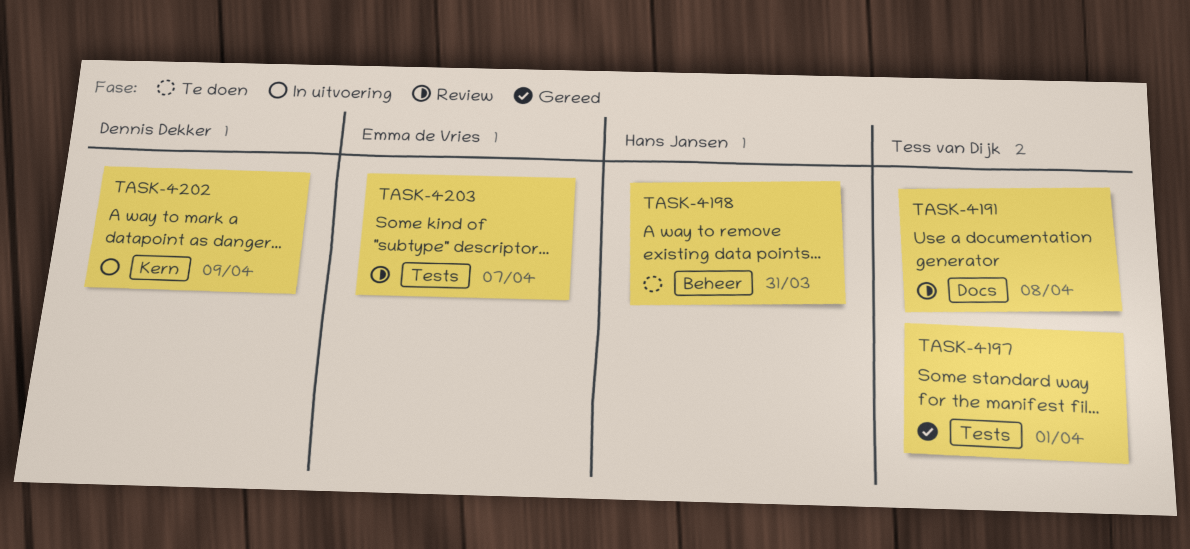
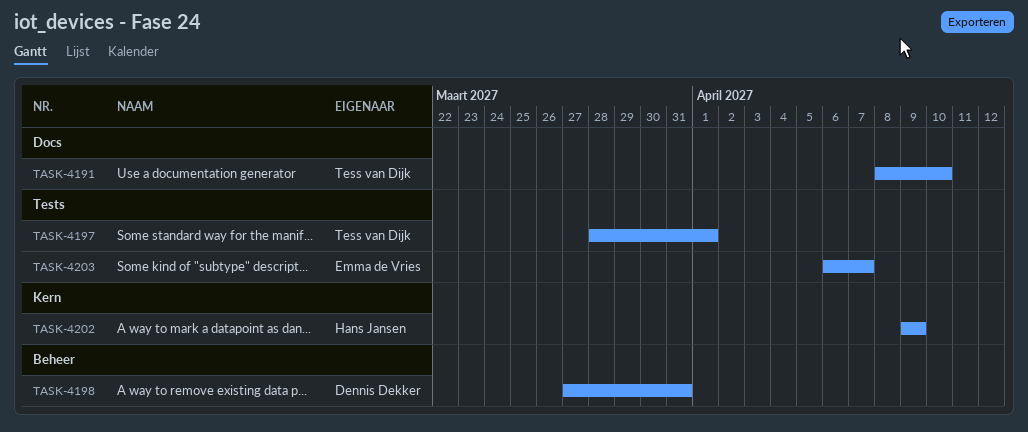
TASK-4191, due: Apr 8 -> Apr 10
TASK-4198, owner: Hans Jansen -> Dennis Dekker
TASK-4202, owner: Dennis Dekker -> Hans Jansen

